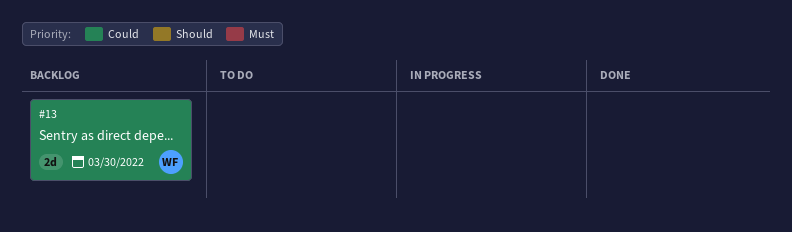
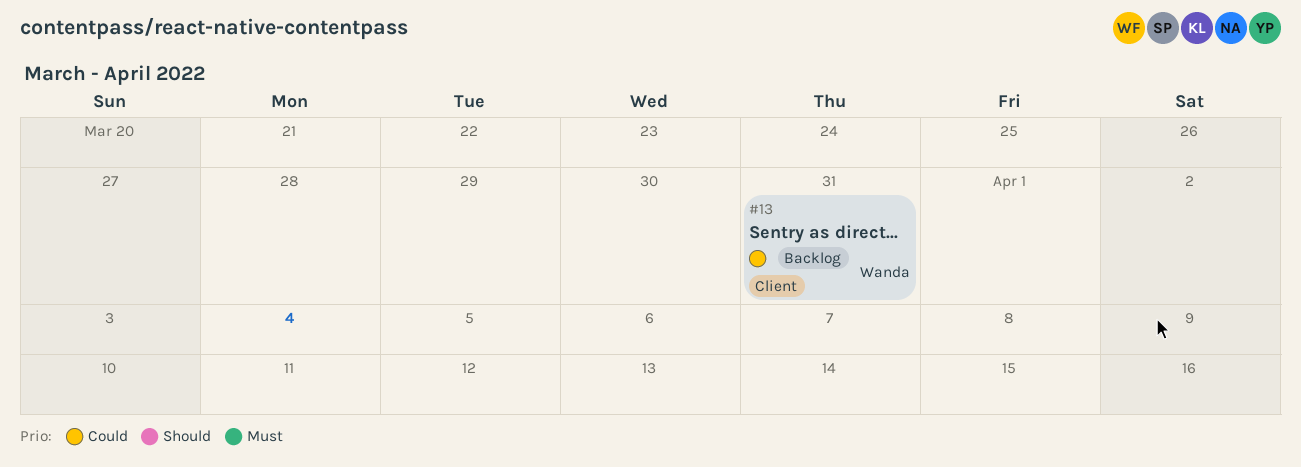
#13, due: Mar 30 -> Mar 31

